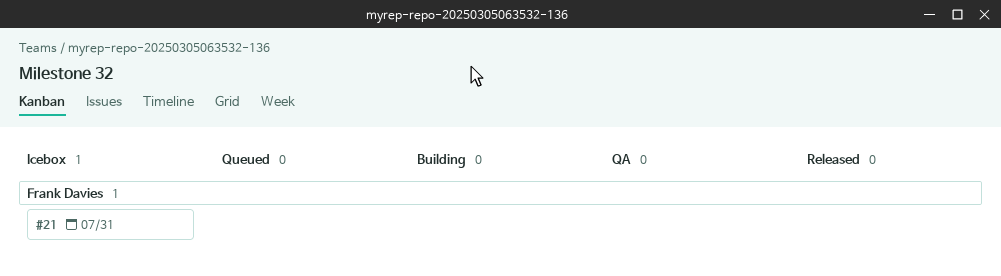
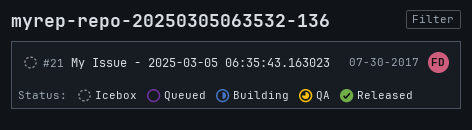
#21, due: Jul 31 -> Jul 30

